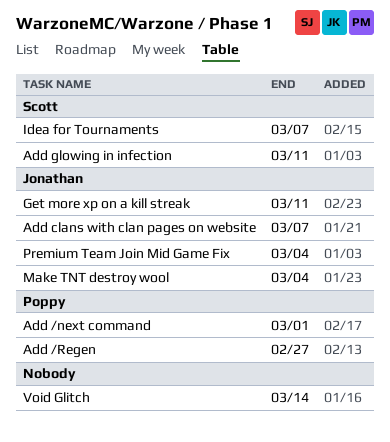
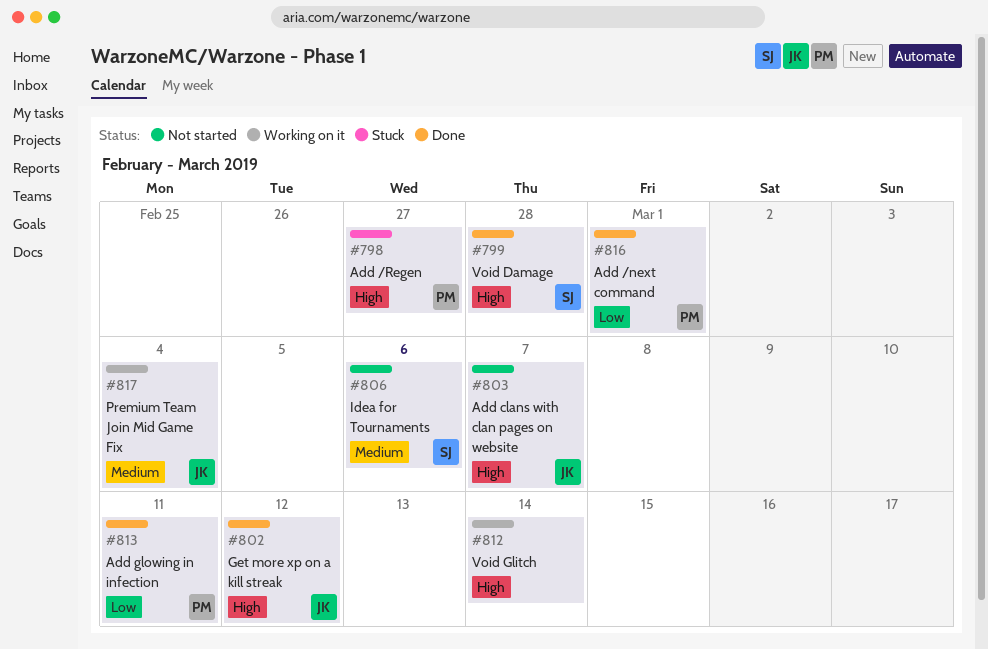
Add glowing in infection, owner: Scott -> Poppy
Get more xp on a kill streak, due: Mar 11 -> Mar 12
Idea for Tournaments, due: Mar 7 -> Mar 6
Make TNT destroy wool: present -> none
Void Damage: none -> present

